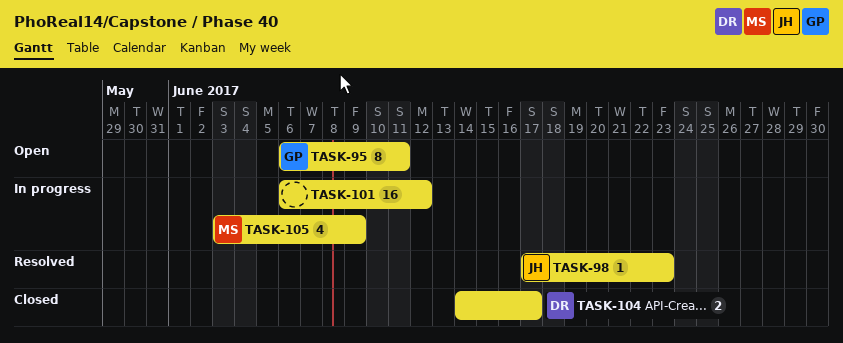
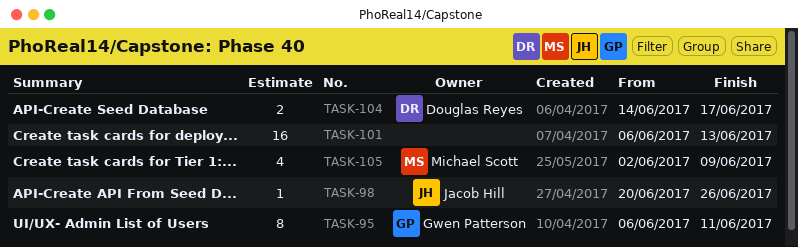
TASK-98, start: Jun 17 -> Jun 20
TASK-98, due: Jun 23 -> Jun 26
TASK-101, due: Jun 12 -> Jun 13
TASK-105, start: Jun 3 -> Jun 2

